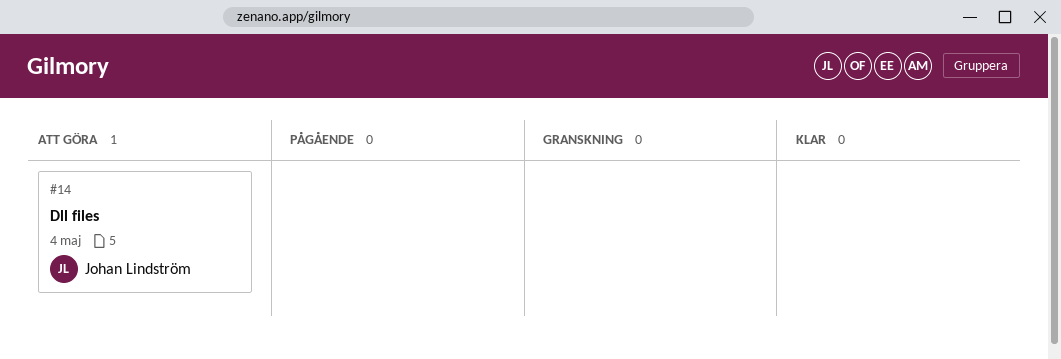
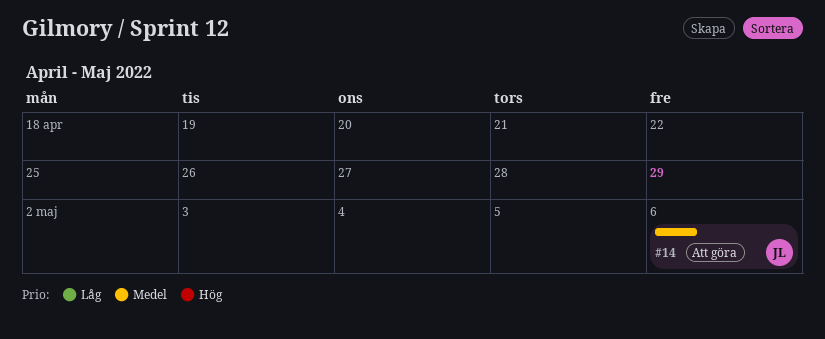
#14, due: May 4 -> May 6

